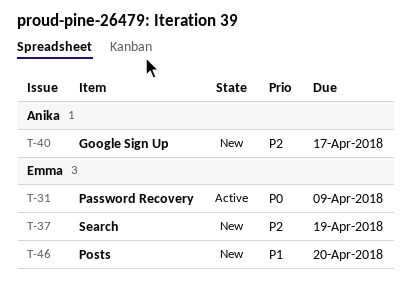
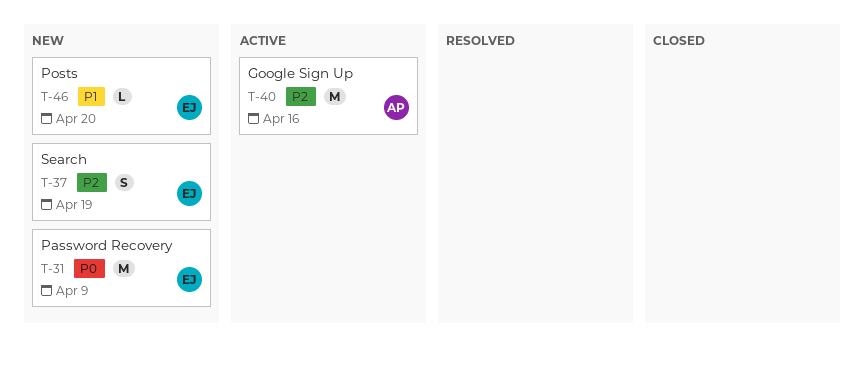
T-31, status: Active -> New
T-40, status: New -> Active
T-40, due: Apr 17 -> Apr 16

